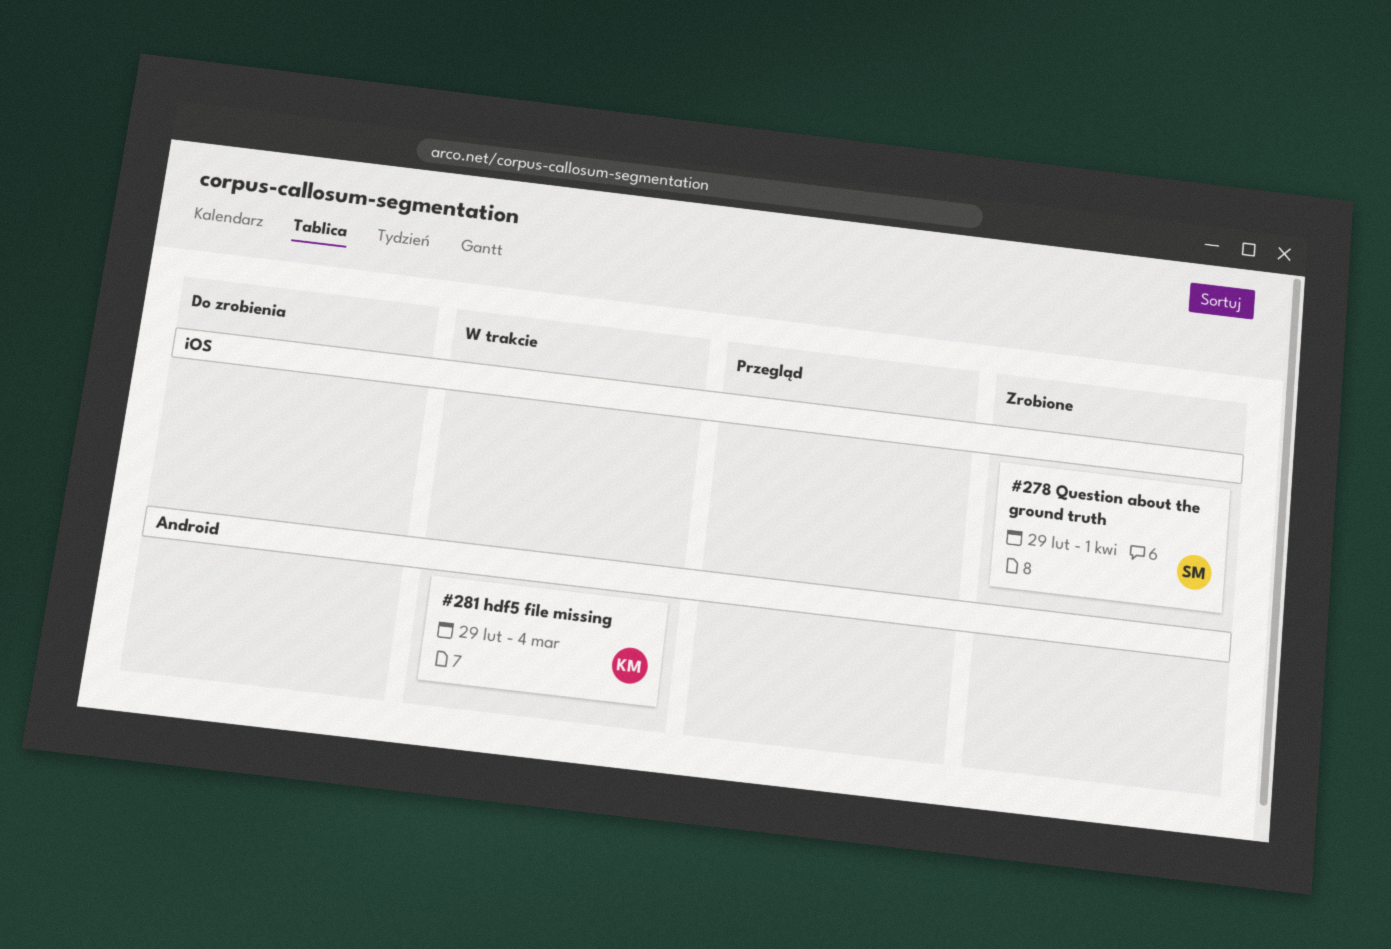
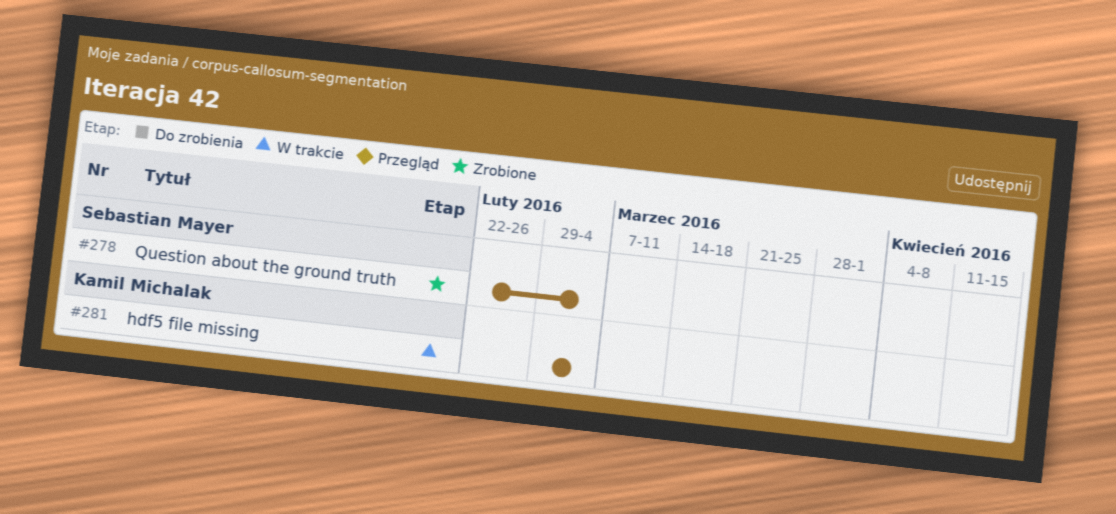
#278, start: Feb 29 -> Feb 22
#278, due: Apr 1 -> Mar 4

